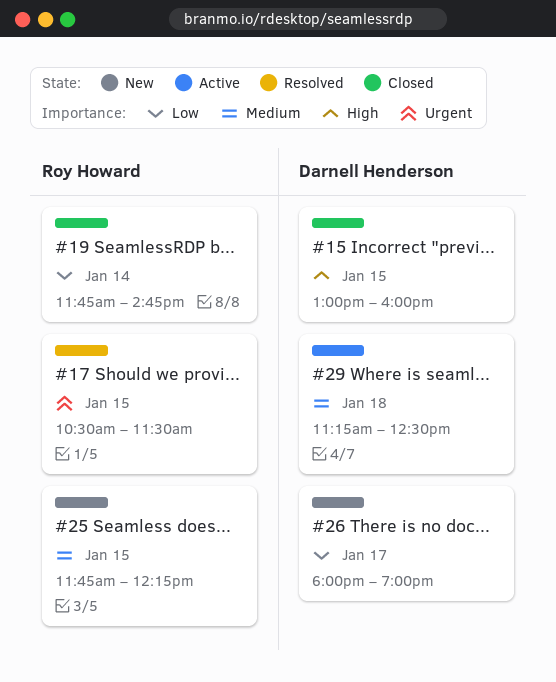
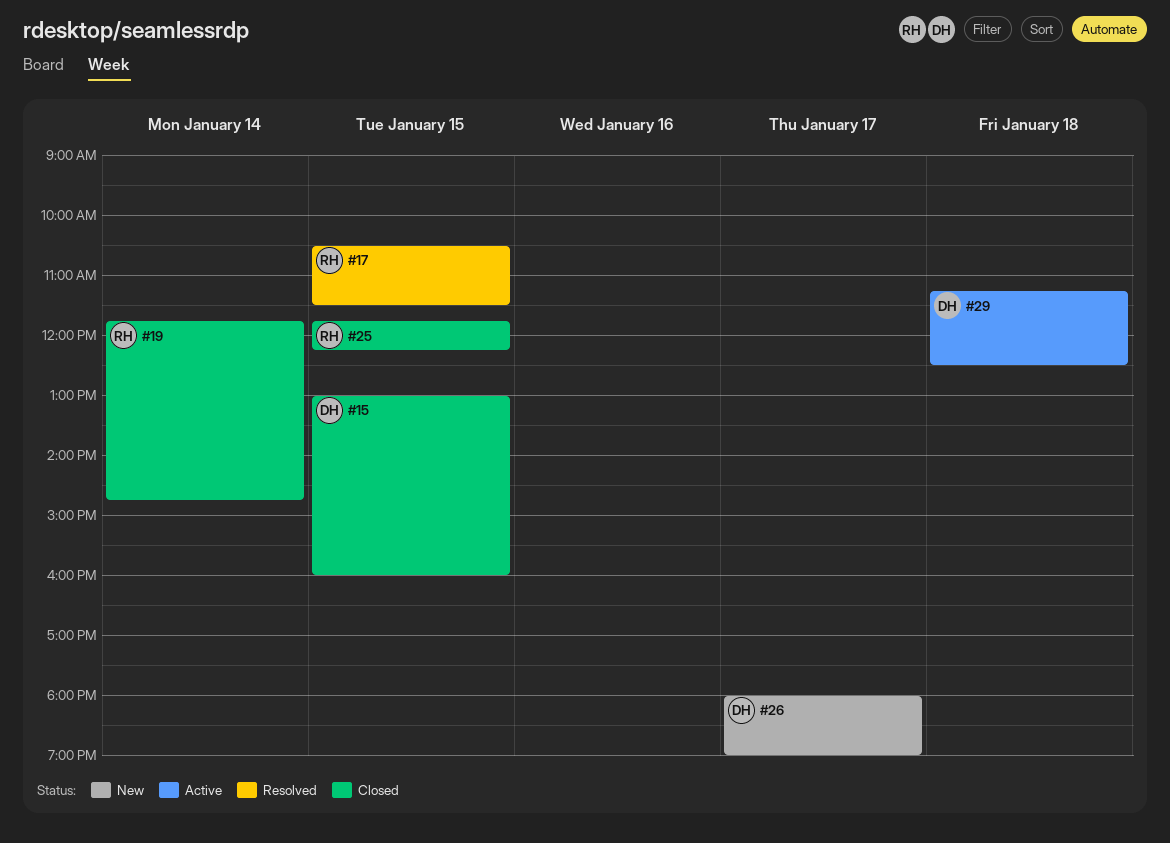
#25, status: New -> Closed

